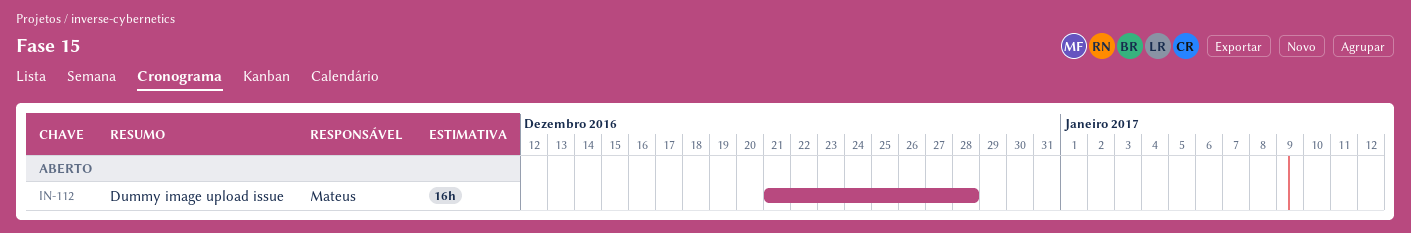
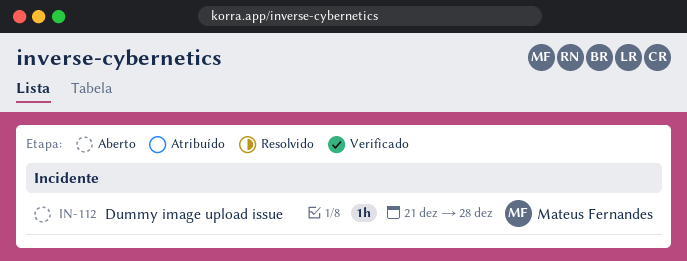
IN-112, estimate: 16h -> 1h

